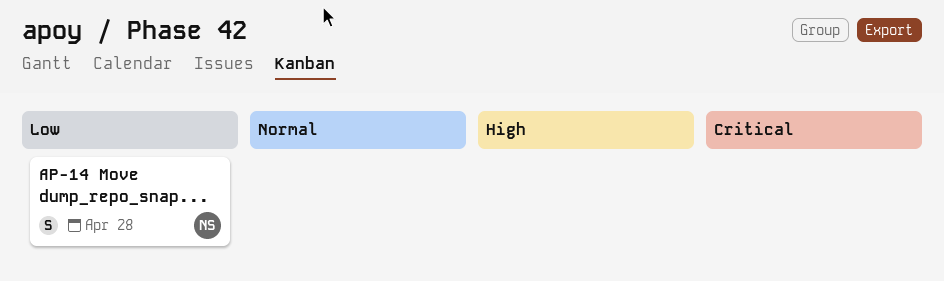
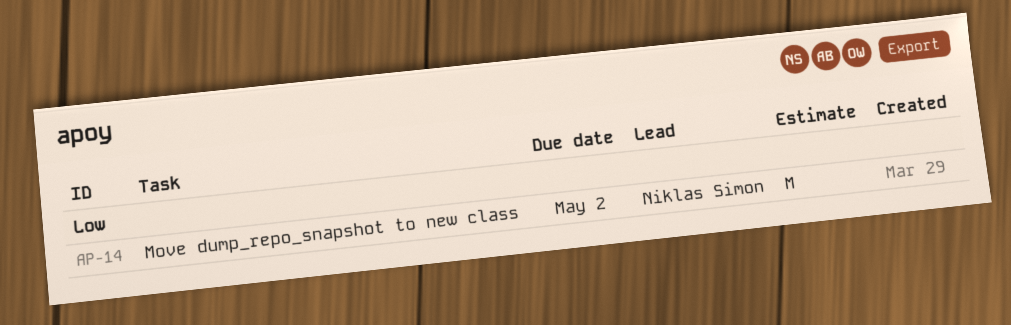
AP-14, estimate: S -> M
AP-14, due: Apr 28 -> May 2

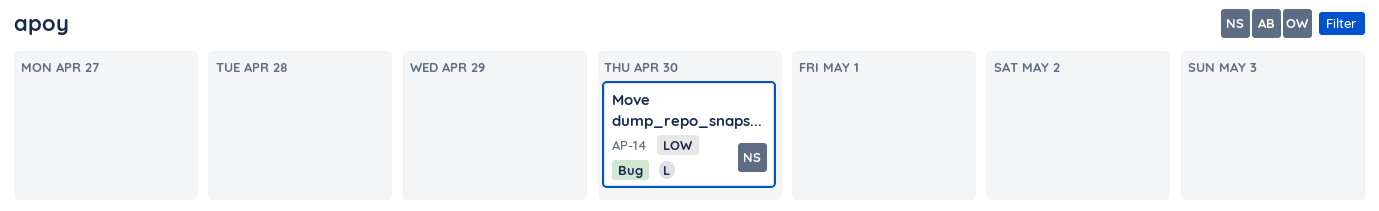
AP-14, estimate: M -> L
AP-14, due: May 2 -> Apr 30

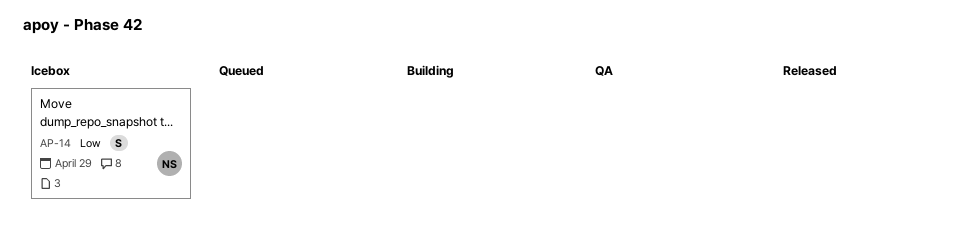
AP-14, estimate: L -> S
AP-14, due: Apr 30 -> Apr 29

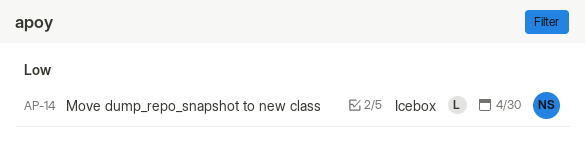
AP-14, estimate: S -> L
AP-14, due: Apr 29 -> Apr 30

